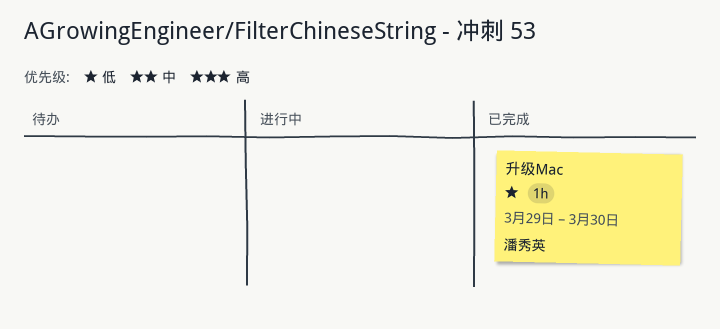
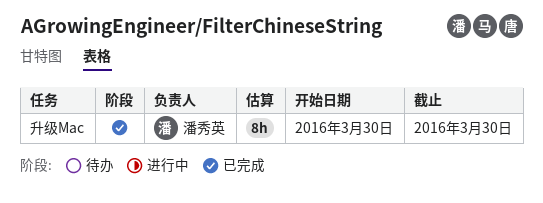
升级Mac, estimate: 1h -> 8h
升级Mac, start: Mar 29 -> Mar 30

